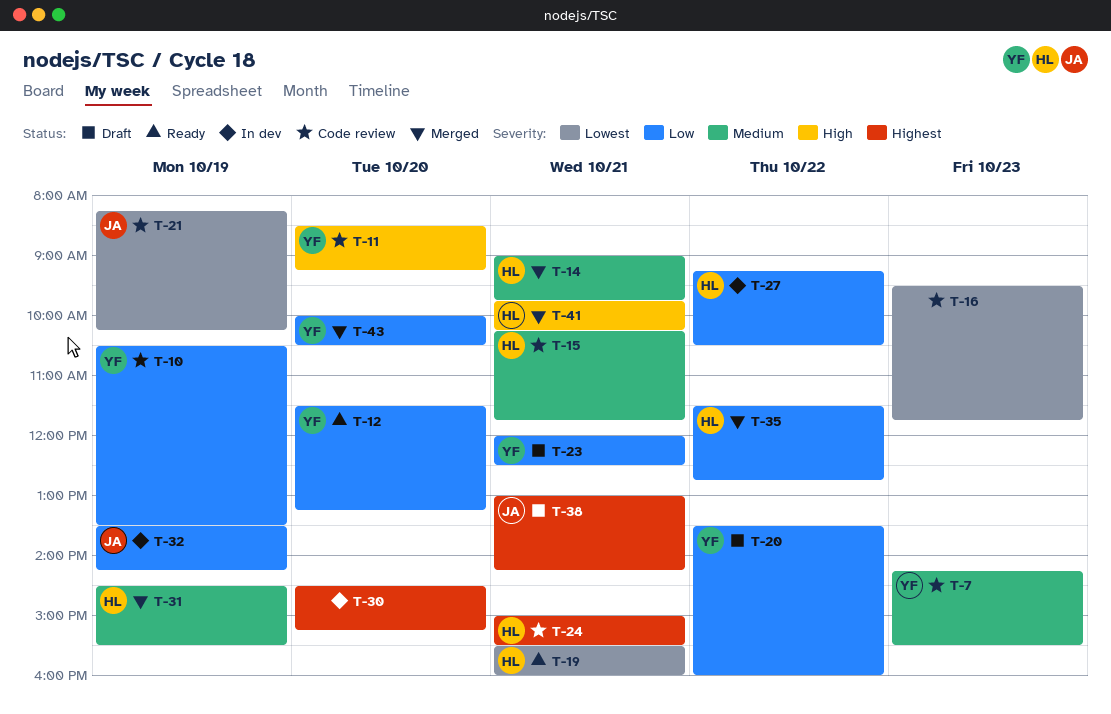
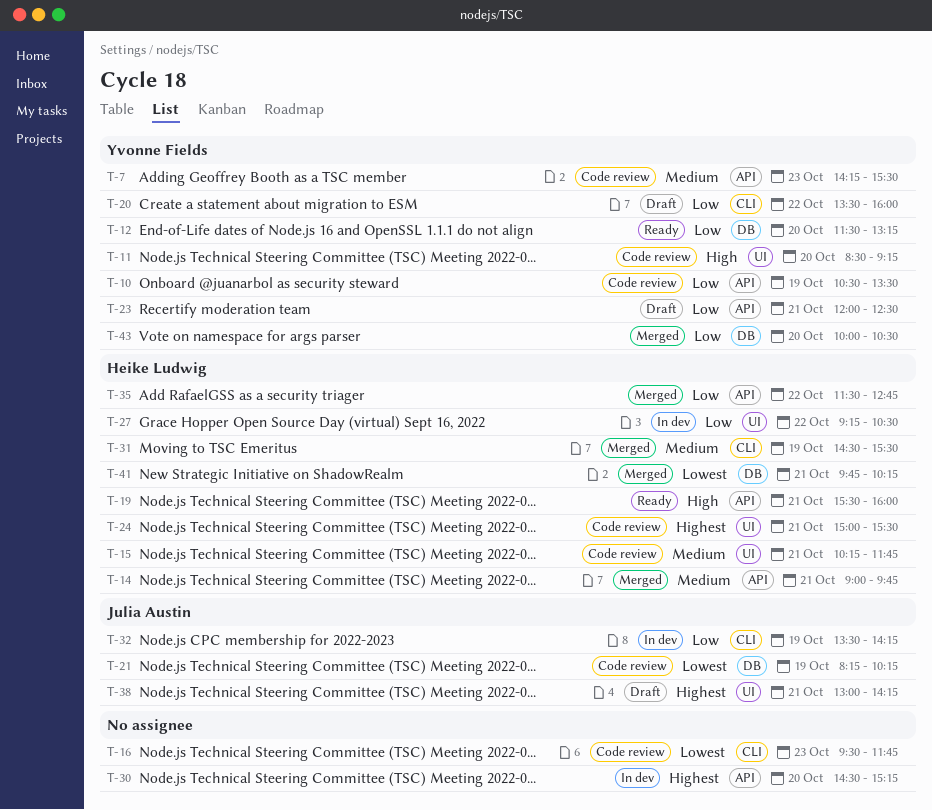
T-19, priority: Lowest -> High
T-41, priority: High -> Lowest

